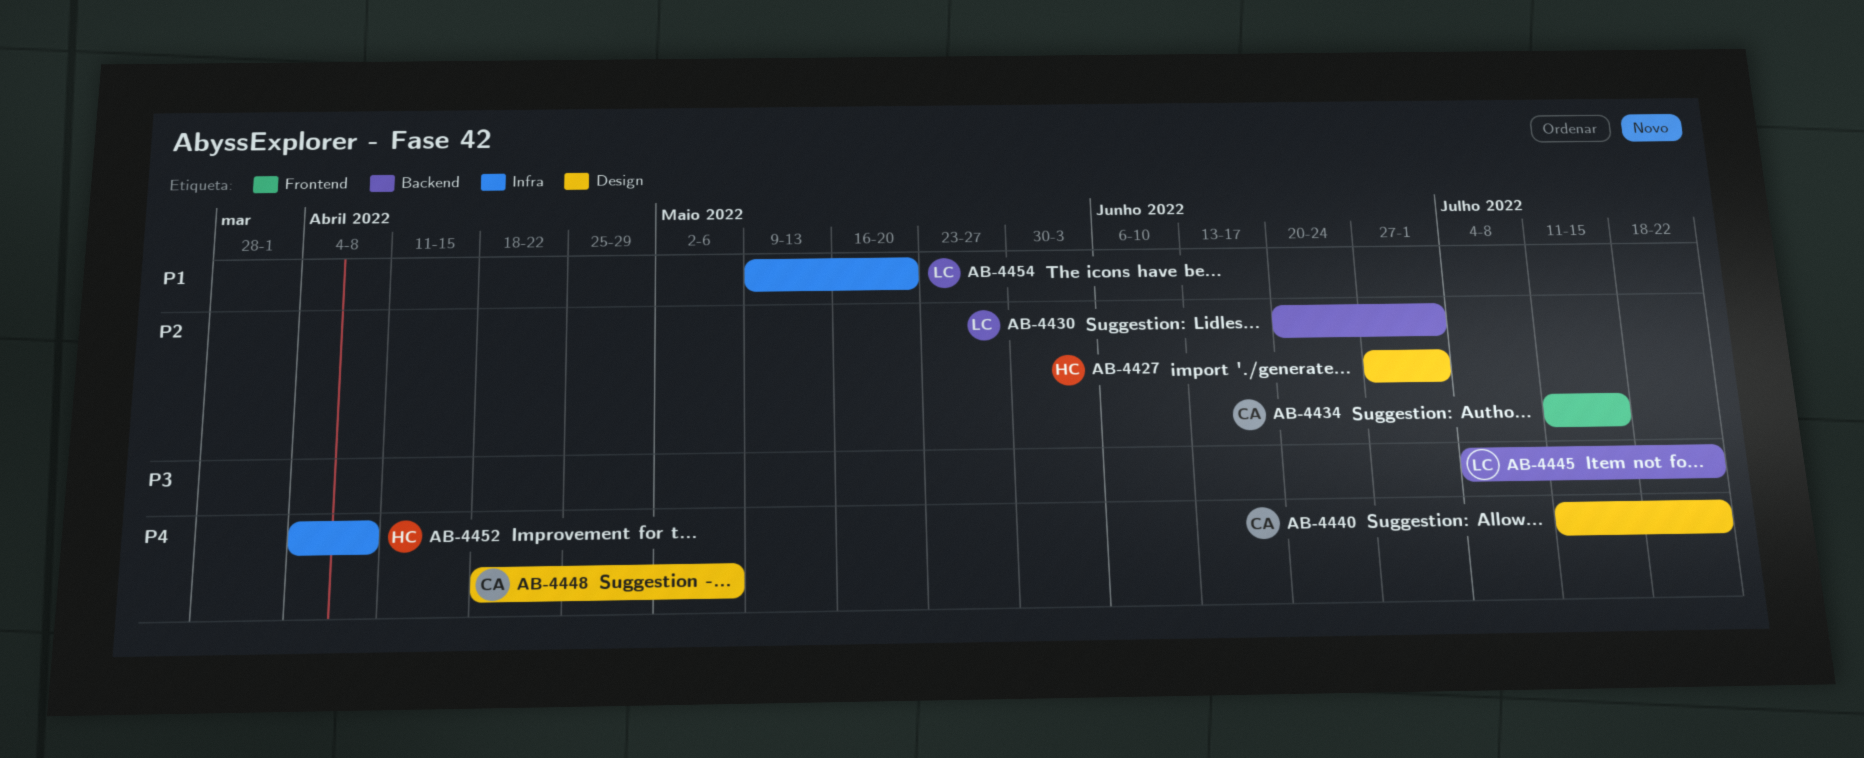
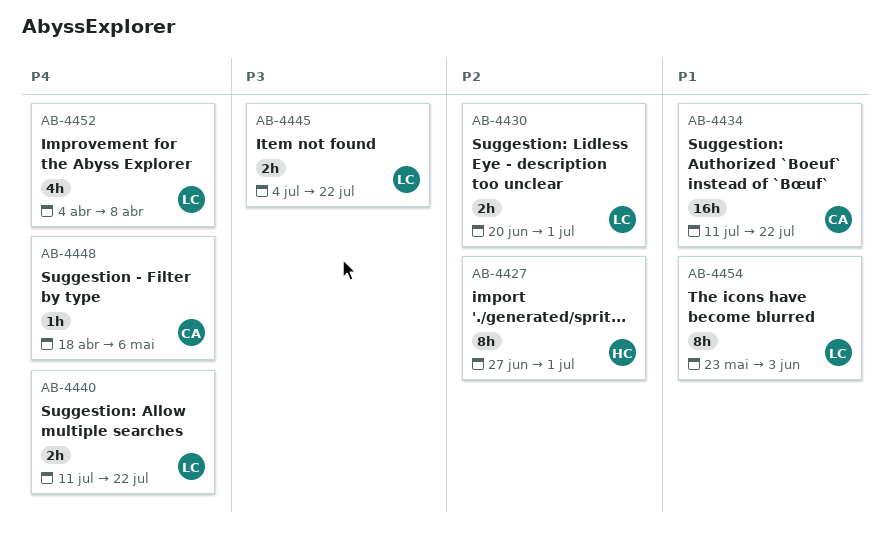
AB-4434, priority: P2 -> P1
AB-4434, due: Jul 15 -> Jul 22
AB-4440, owner: CA -> LC
AB-4452, owner: HC -> LC
AB-4454, start: May 9 -> May 23
AB-4454, due: May 20 -> Jun 3

